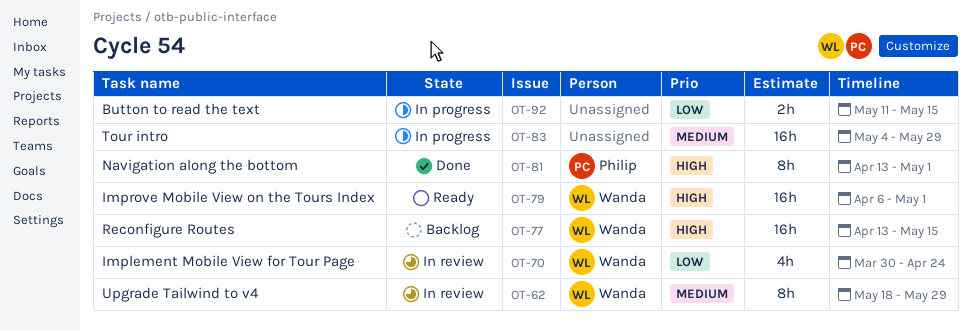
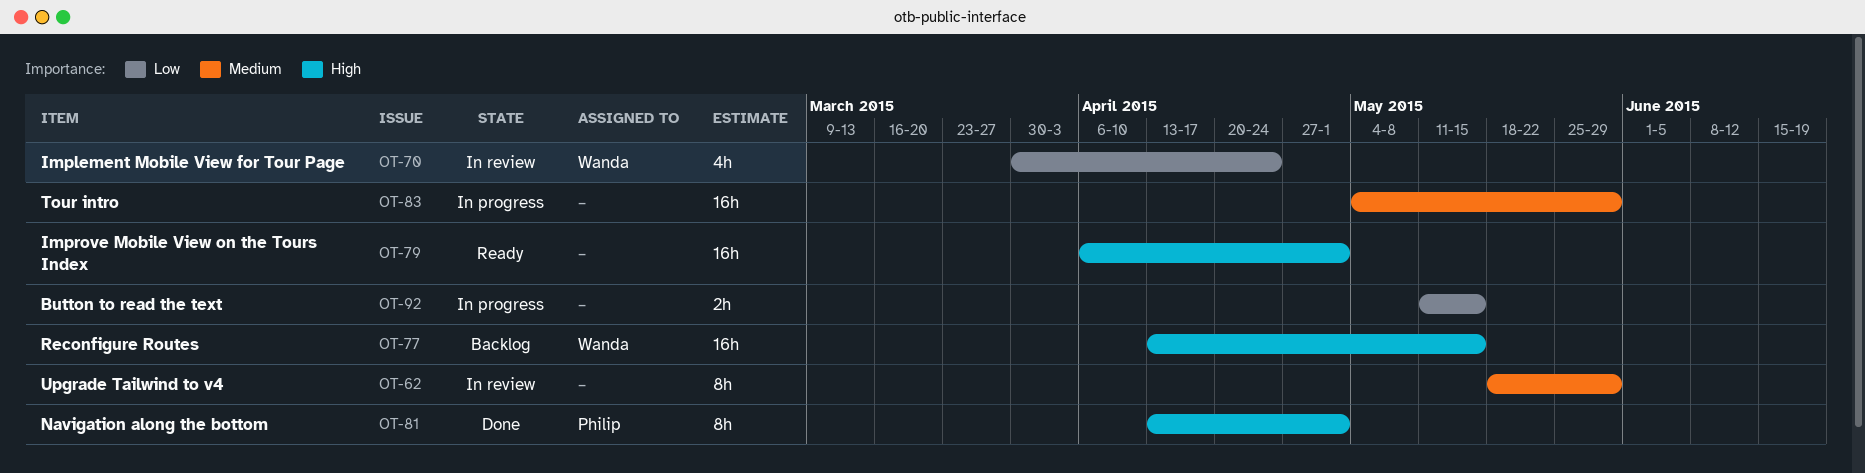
OT-62, owner: Wanda -> none
OT-79, owner: Wanda -> none

